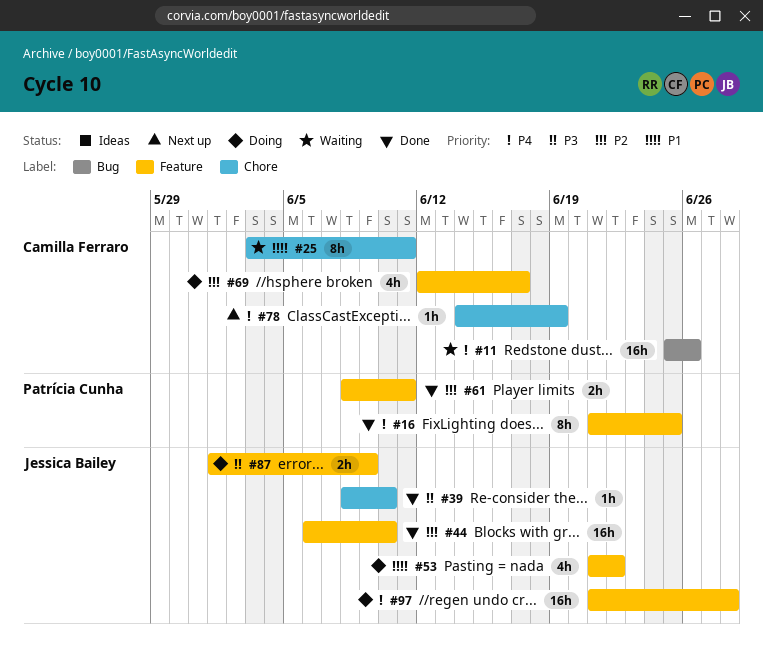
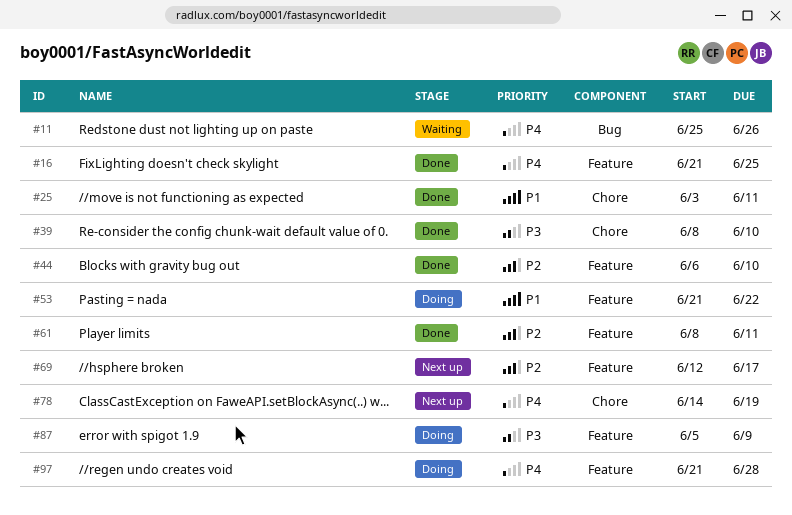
#25, status: Waiting -> Done
#69, status: Doing -> Next up
#87, start: Jun 1 -> Jun 5

